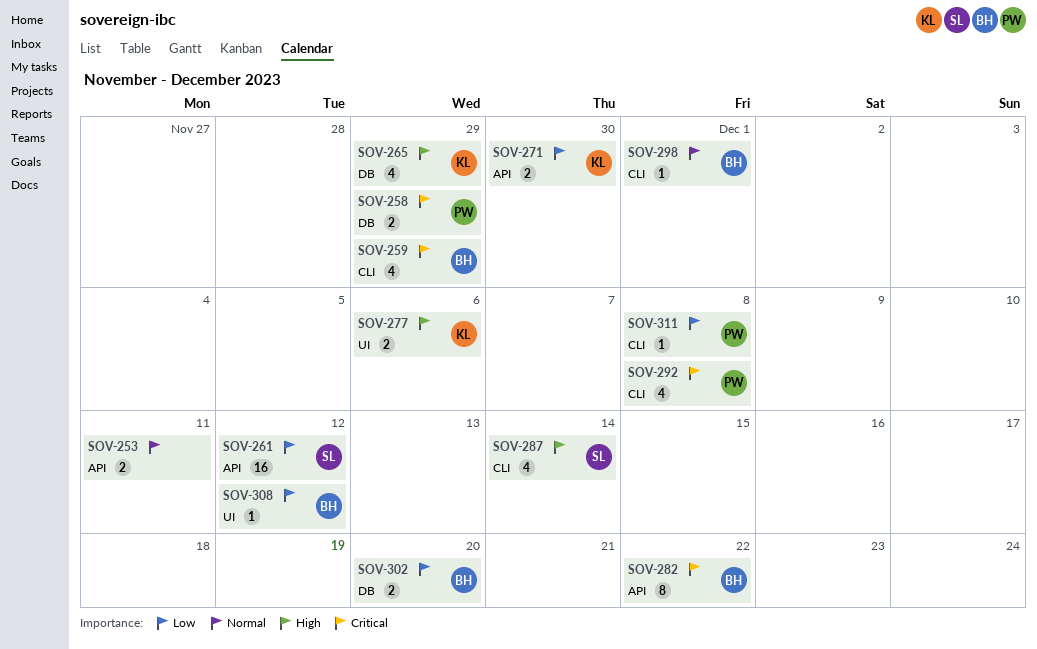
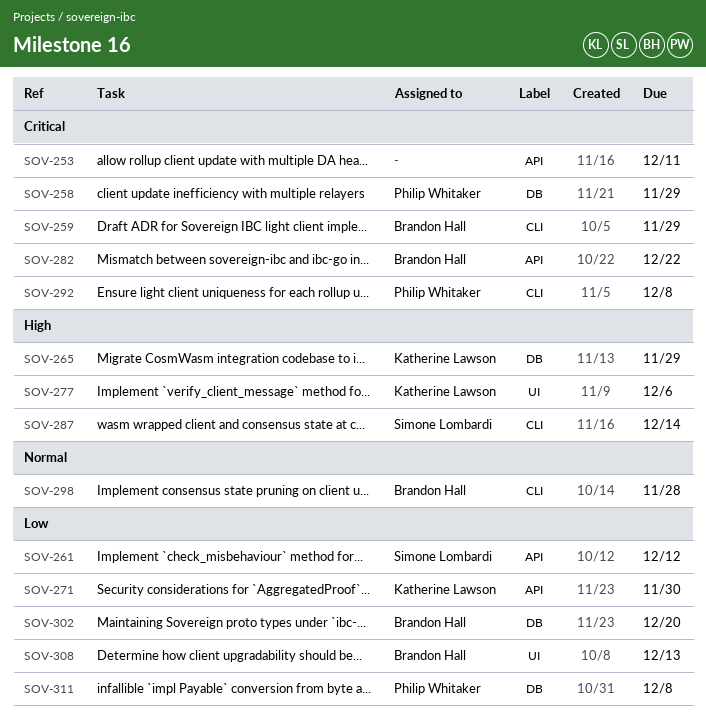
SOV-253, priority: Normal -> Critical
SOV-298, due: Dec 1 -> Nov 28
SOV-308, due: Dec 12 -> Dec 13
SOV-311, label: CLI -> DB

